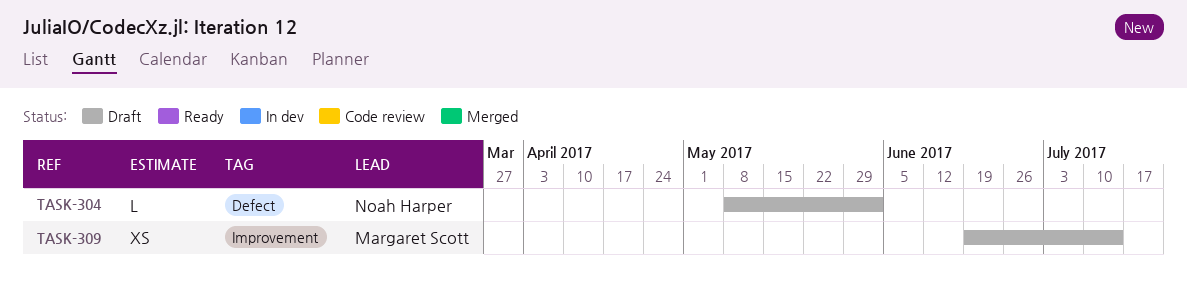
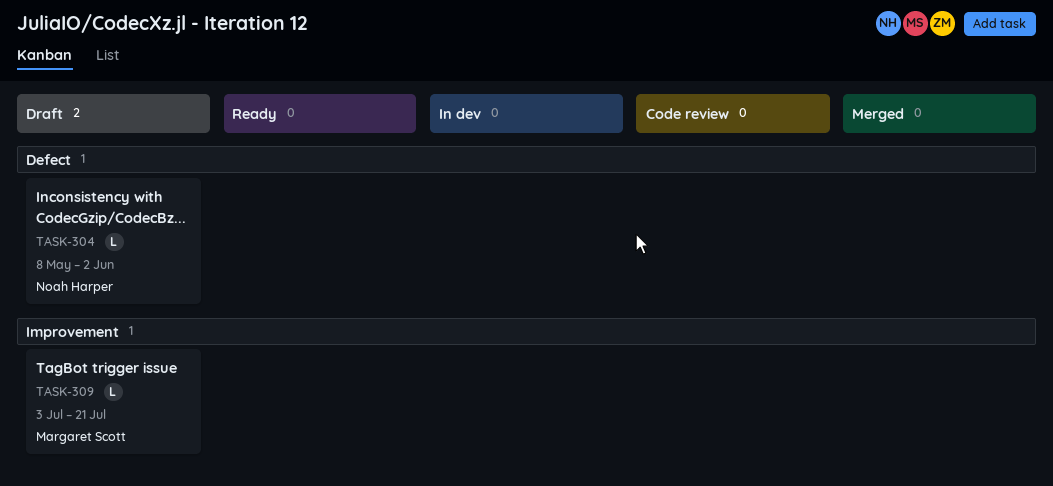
TASK-309, estimate: XS -> L
TASK-309, start: Jun 19 -> Jul 3
TASK-309, due: Jul 14 -> Jul 21

